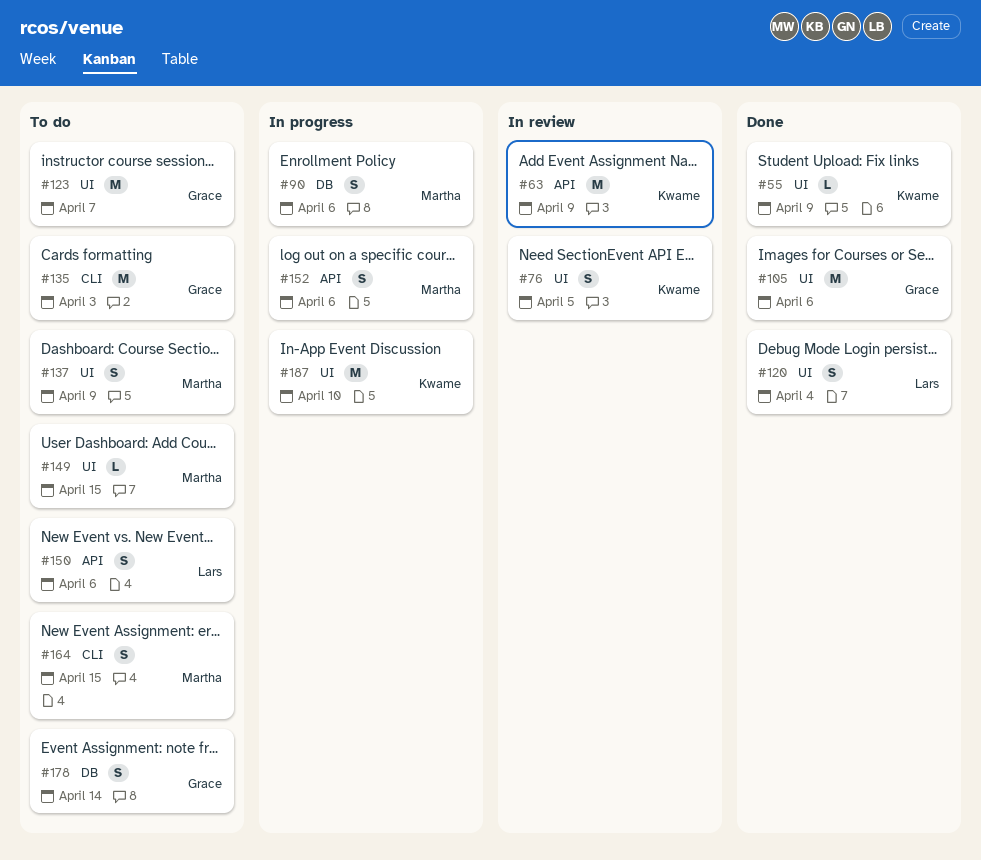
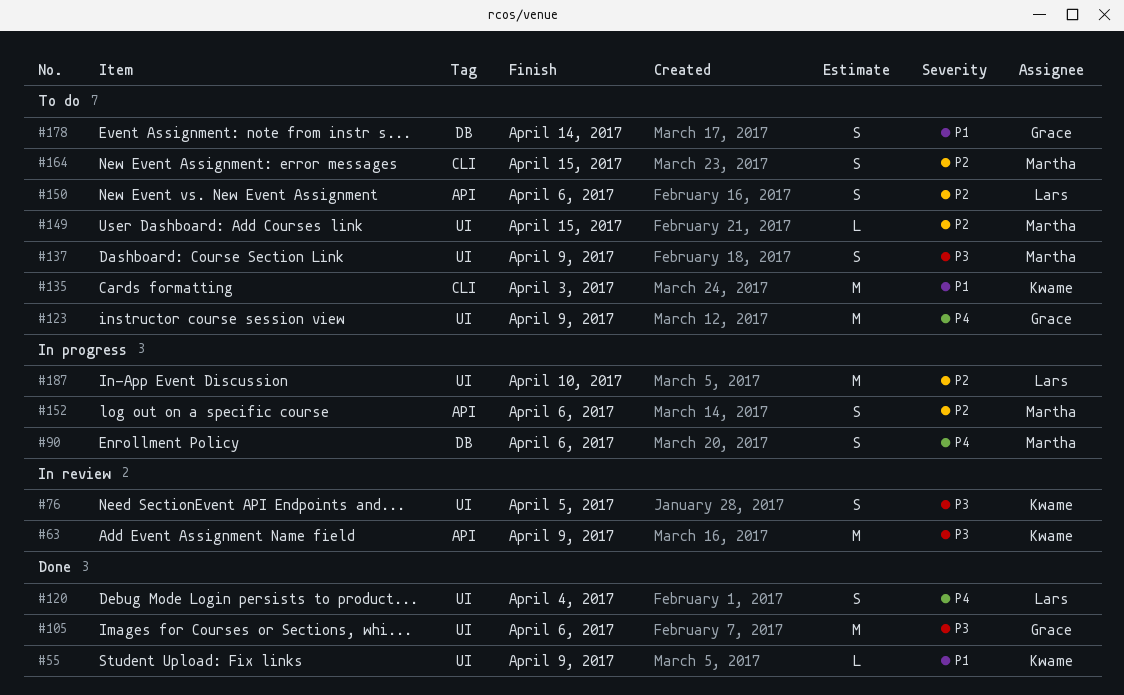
#123, due: Apr 7 -> Apr 9
#135, owner: Grace -> Kwame
#187, owner: Kwame -> Lars

